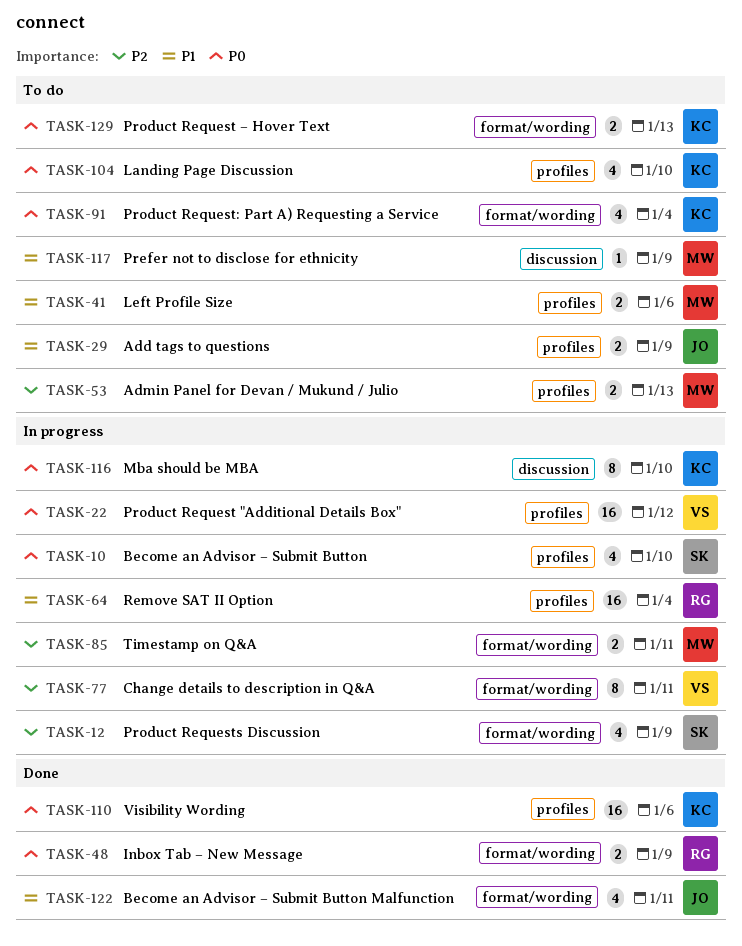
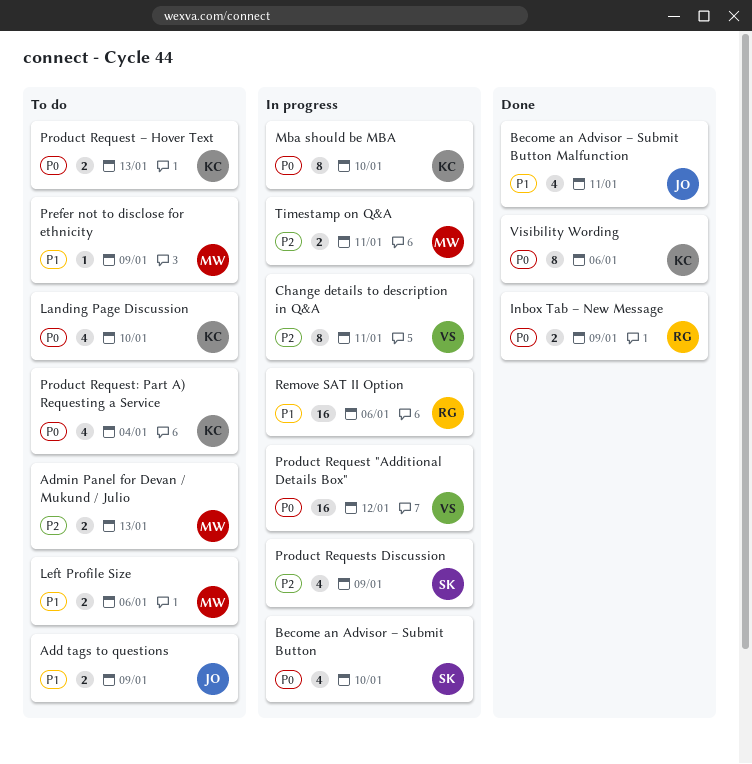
Remove SAT II Option, due: Jan 4 -> Jan 6
Visibility Wording, estimate: 16 -> 8

